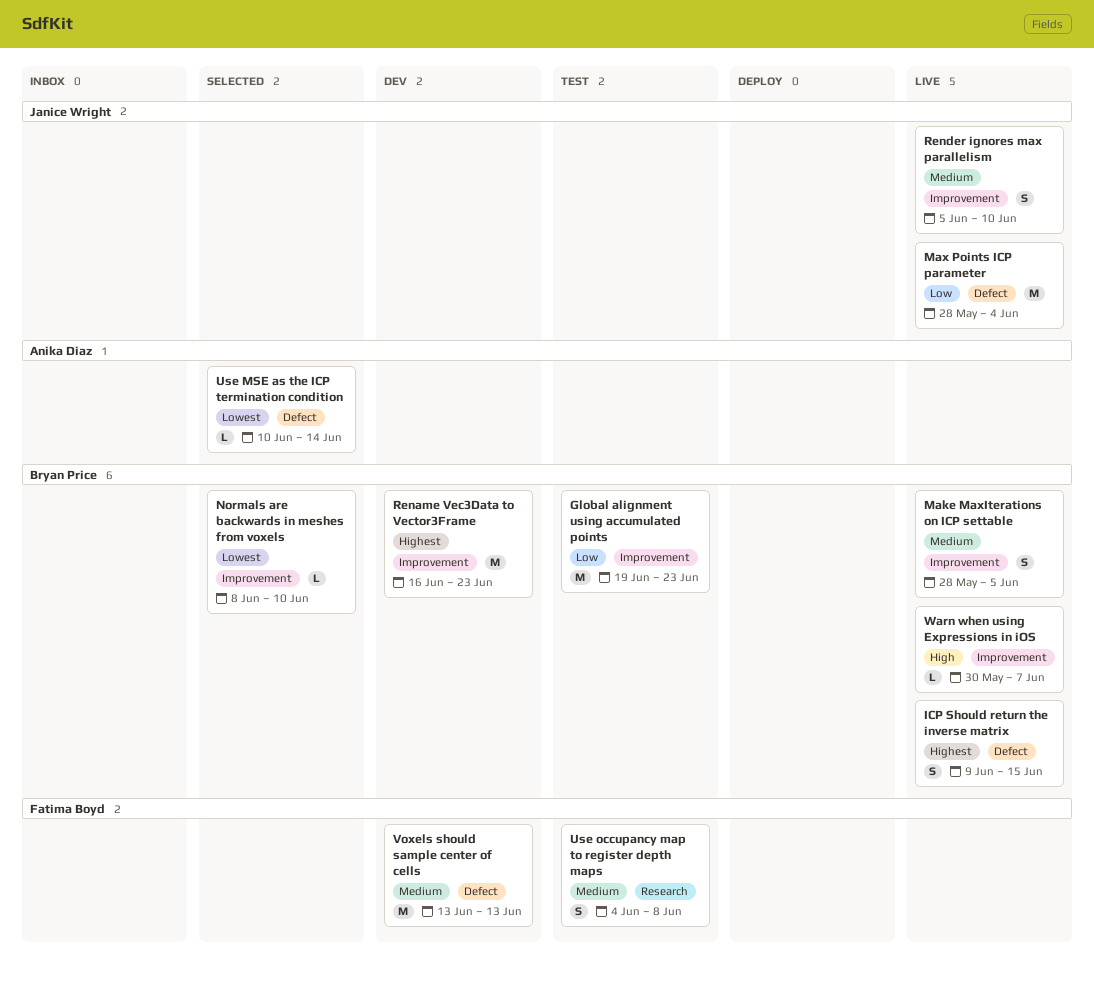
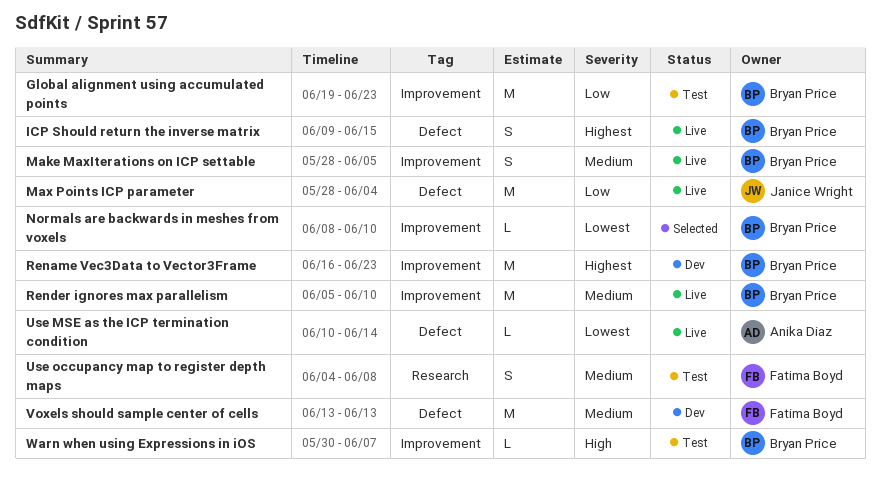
Render ignores max parallelism, owner: Janice Wright -> Bryan Price
Render ignores max parallelism, estimate: S -> M
Use MSE as the ICP termination condition, status: Selected -> Live
Warn when using Expressions in iOS, status: Live -> Test

